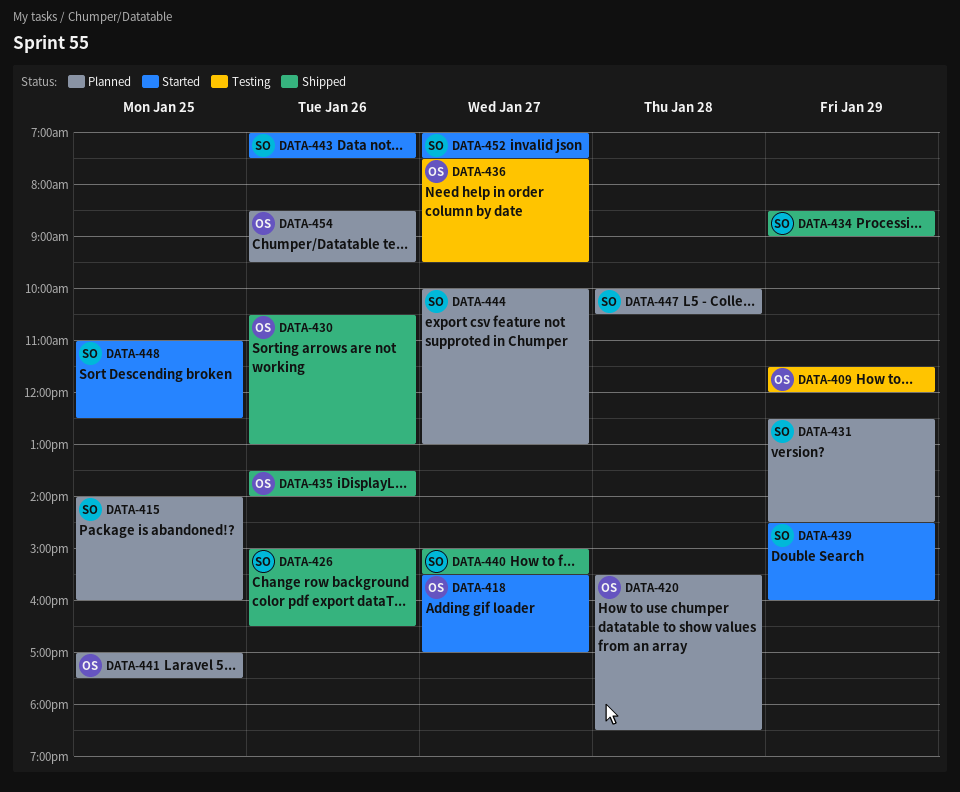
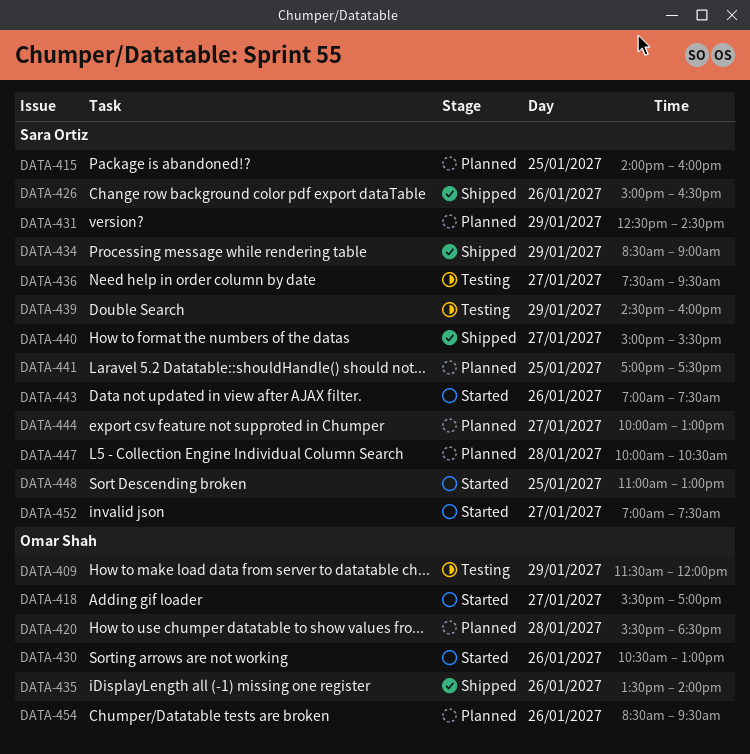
DATA-430, status: Shipped -> Started
DATA-436, owner: Omar Shah -> Sara Ortiz
DATA-439, status: Started -> Testing
DATA-441, owner: Omar Shah -> Sara Ortiz
DATA-448, ends: 12:30 -> 13:00

